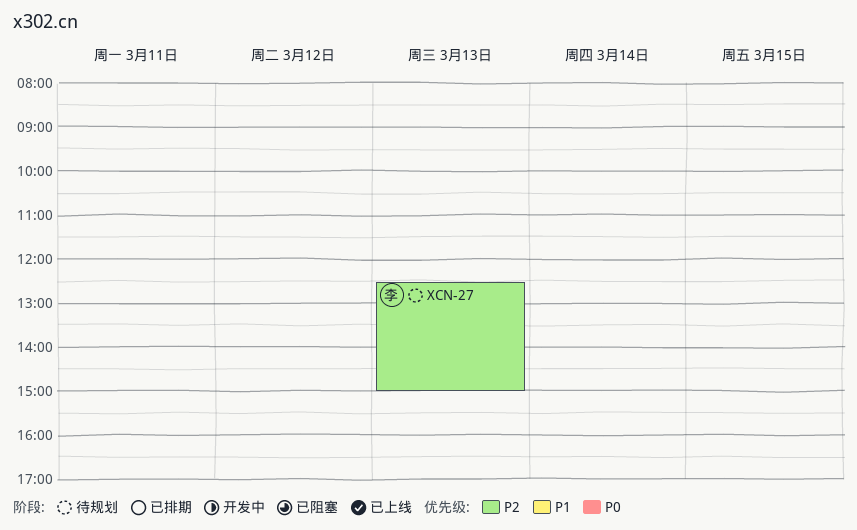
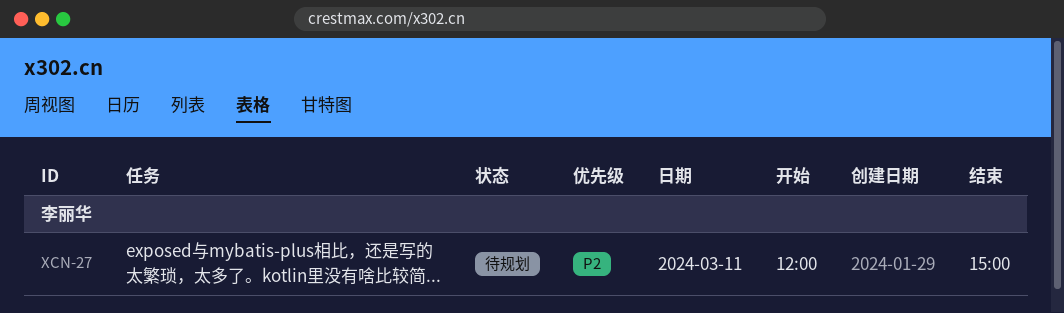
XCN-27, day: Mar 13 -> Mar 11
XCN-27, begins: 12:30 -> 12:00

